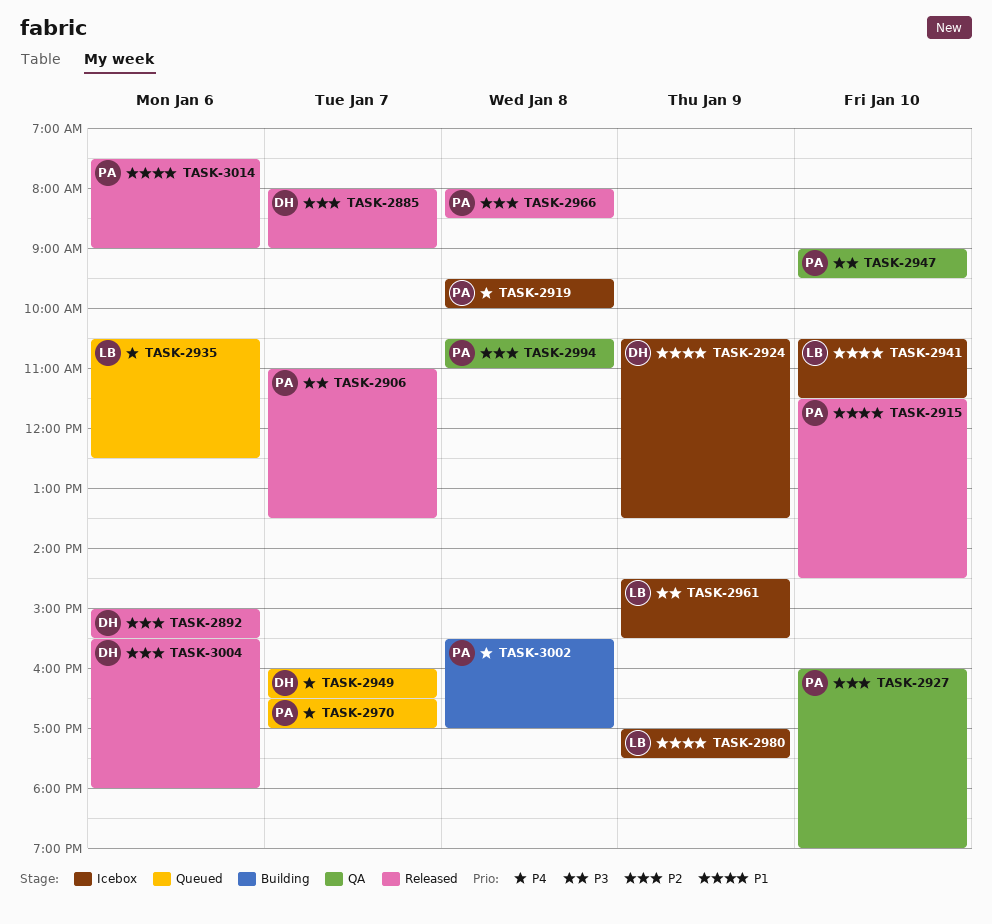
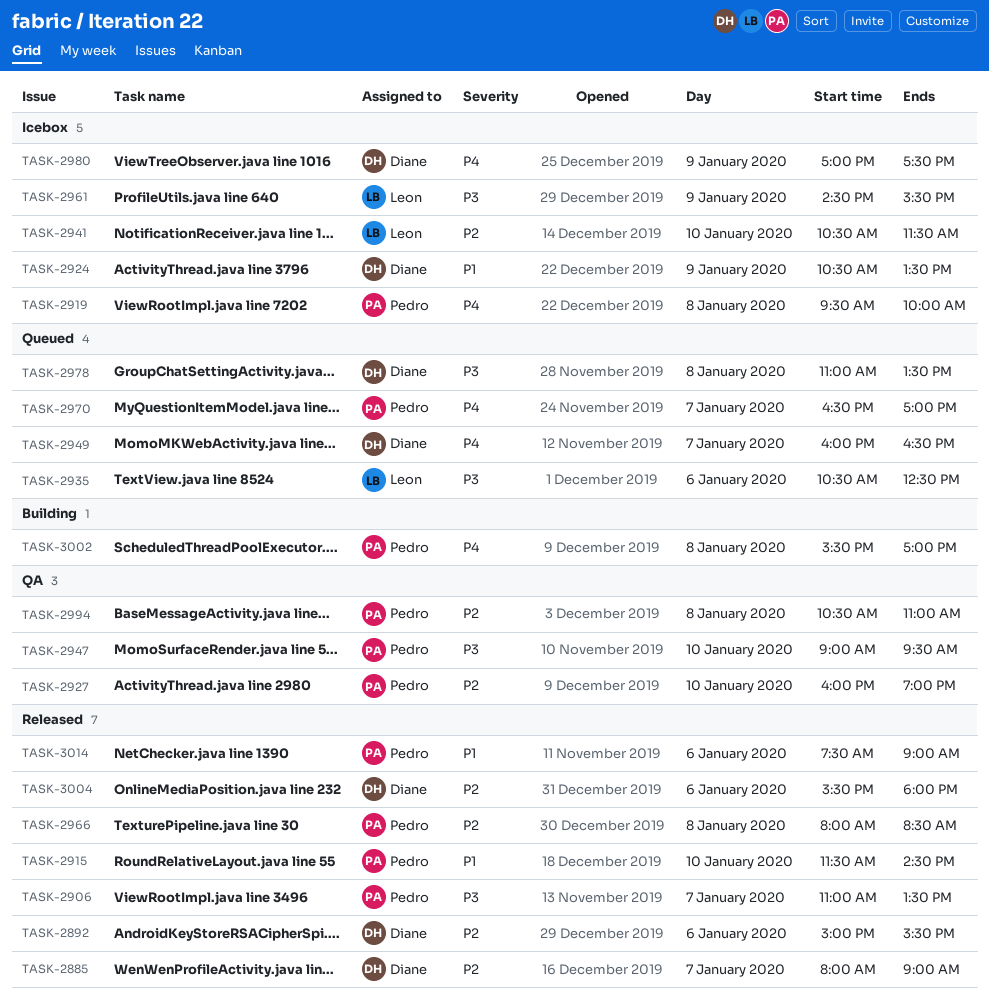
TASK-2935, priority: P4 -> P3
TASK-2941, priority: P1 -> P2
TASK-2978: none -> present
TASK-2980, owner: Leon -> Diane
TASK-2980, priority: P1 -> P4

